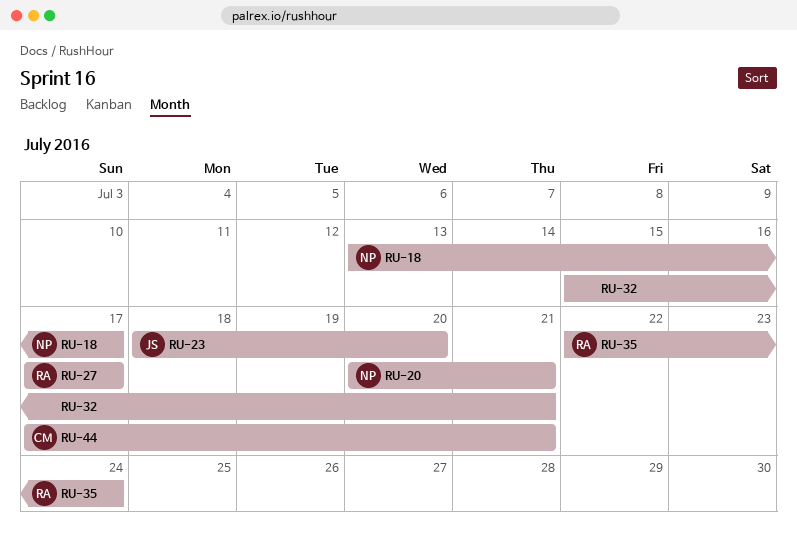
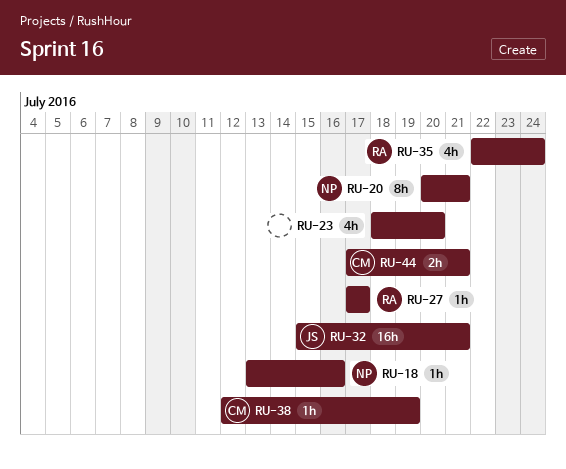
RU-18, due: Jul 17 -> Jul 16
RU-23, owner: JS -> none
RU-32, owner: none -> JS
RU-38: none -> present

